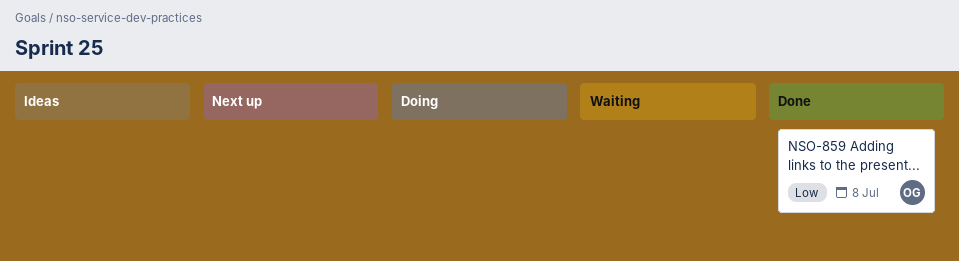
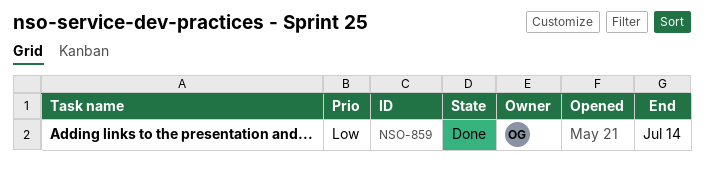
NSO-859, due: Jul 8 -> Jul 14

